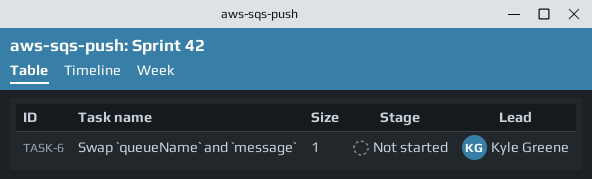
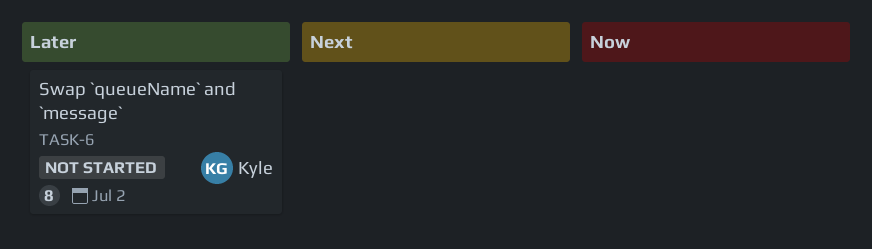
TASK-6, estimate: 1 -> 8

